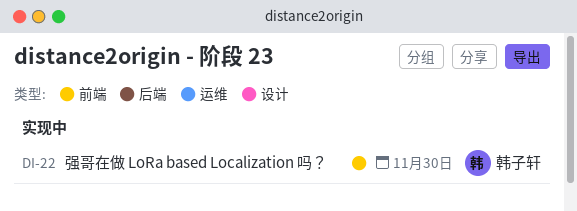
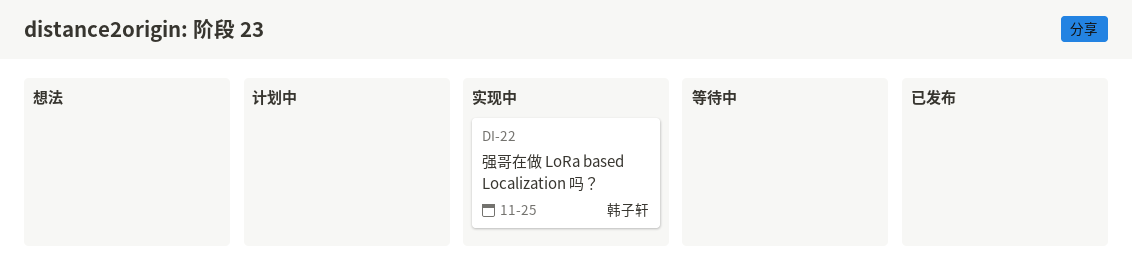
DI-22, due: Nov 30 -> Nov 25

